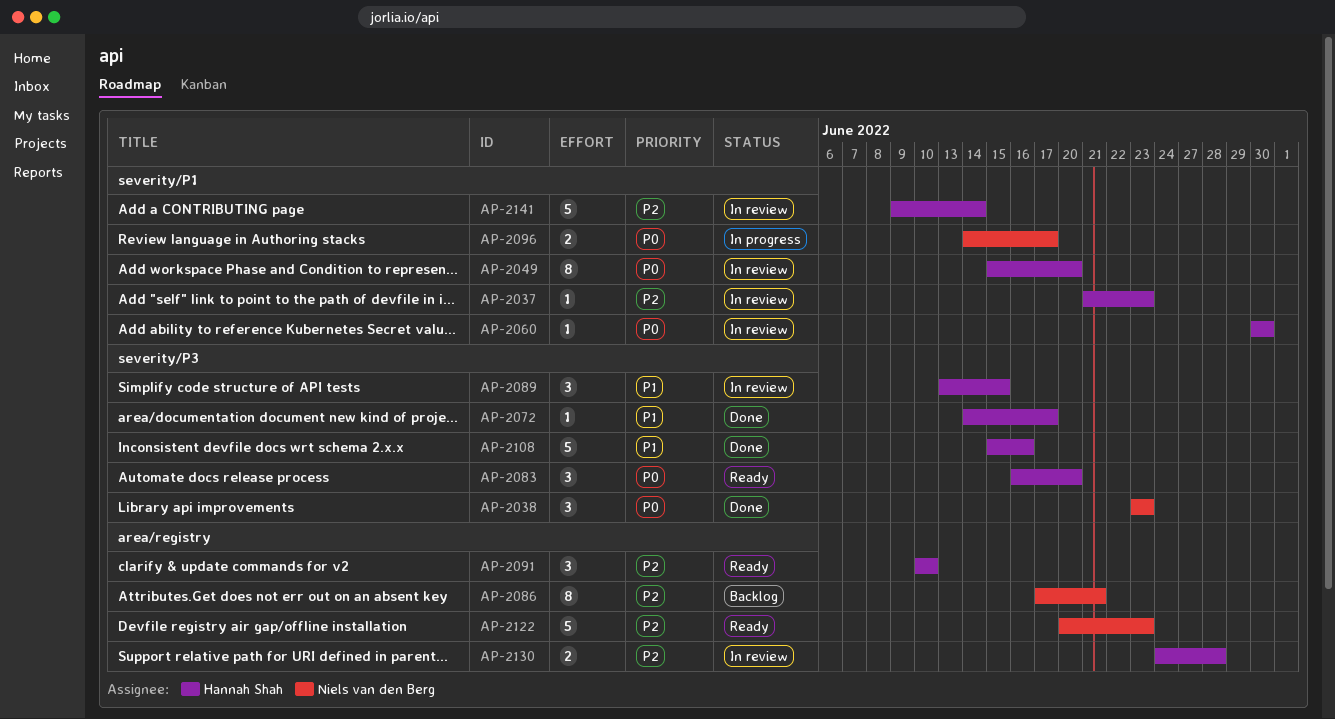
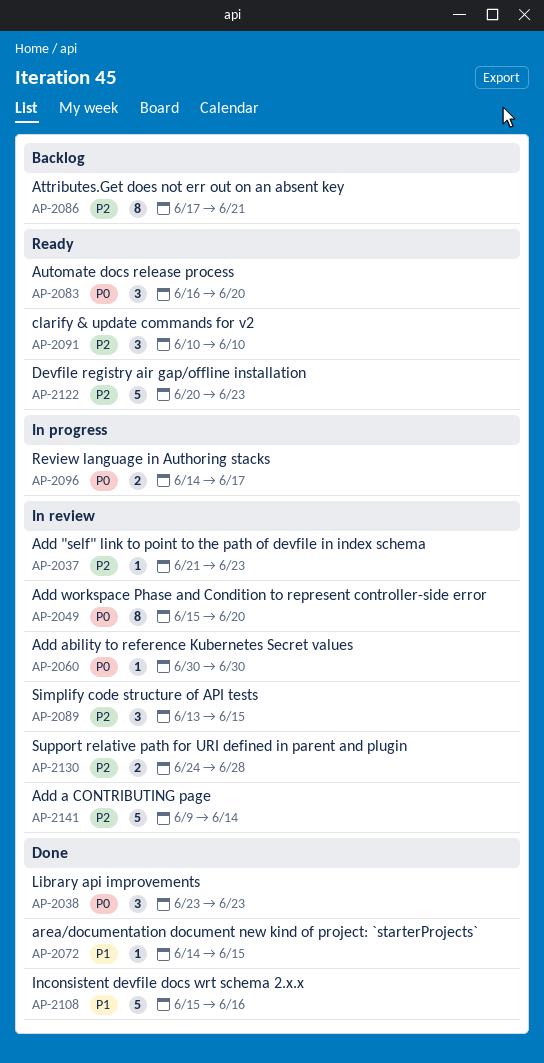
AP-2072, due: Jun 17 -> Jun 15
AP-2089, priority: P1 -> P2

